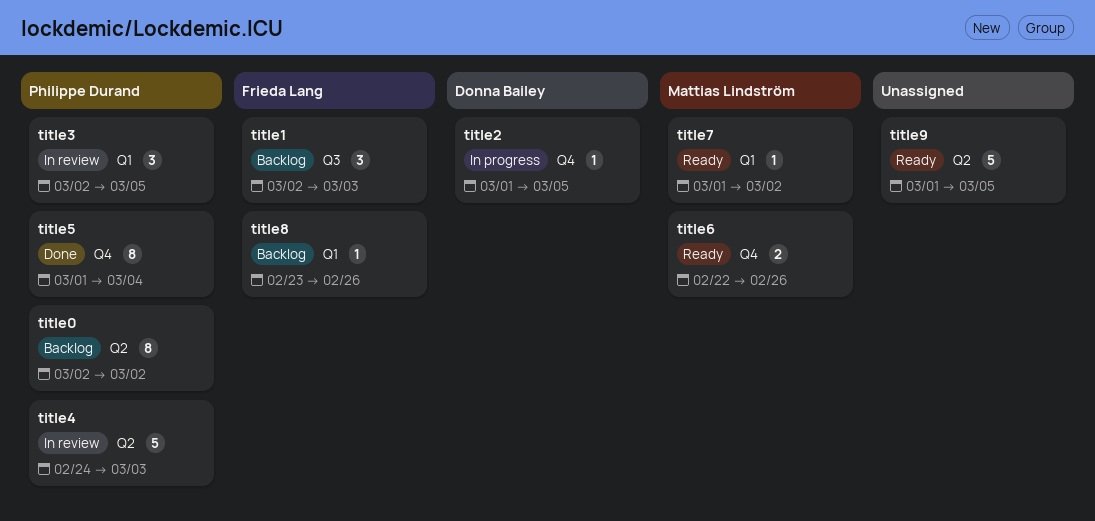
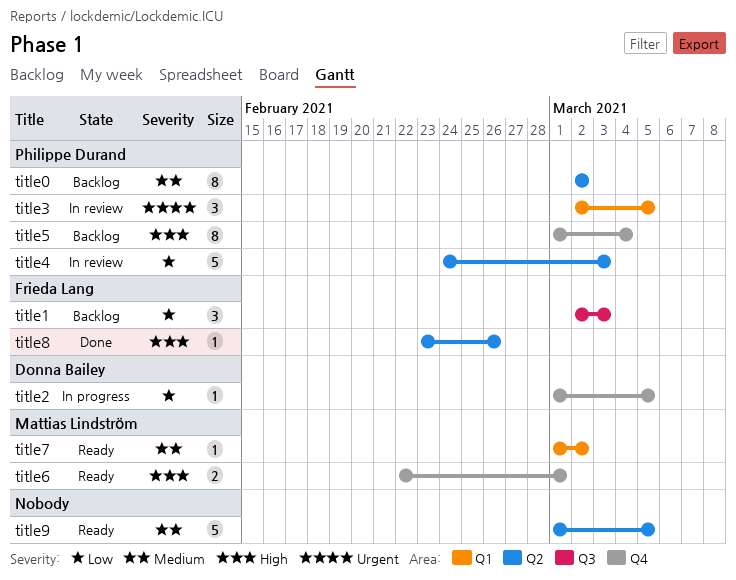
title5, status: Done -> Backlog
title6, due: Feb 26 -> Mar 1
title8, status: Backlog -> Done
title8, label: Q1 -> Q2

